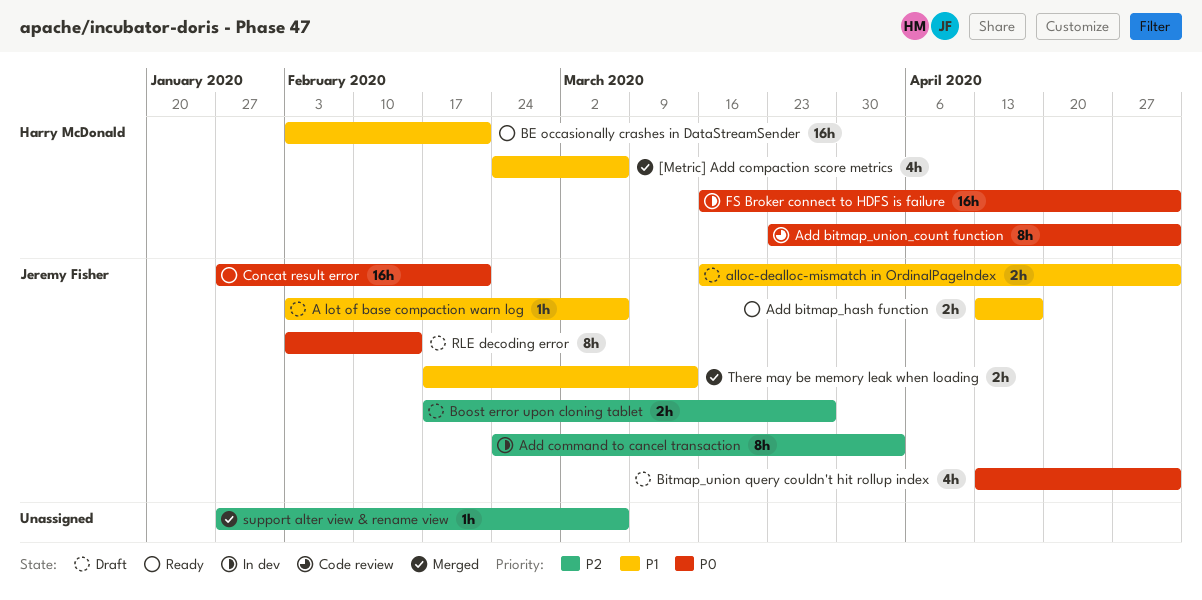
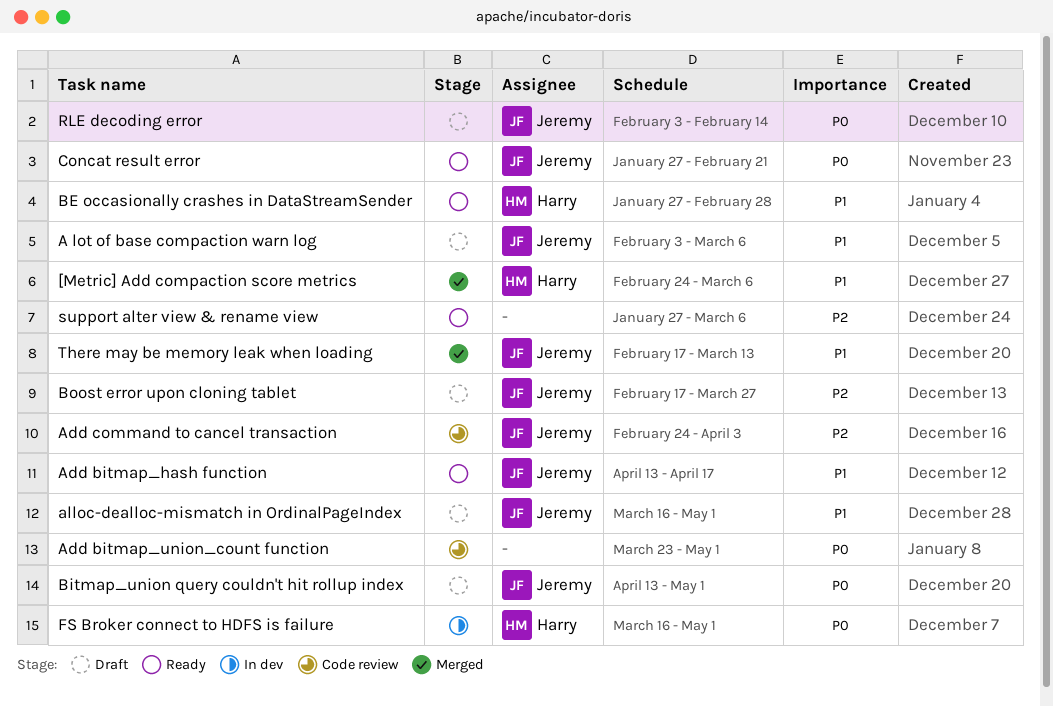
Add bitmap_union_count function, owner: Harry McDonald -> none
Add command to cancel transaction, status: In dev -> Code review
BE occasionally crashes in DataStreamSender, start: Feb 3 -> Jan 27
BE occasionally crashes in DataStreamSender, due: Feb 21 -> Feb 28
support alter view & rename view, status: Merged -> Ready

